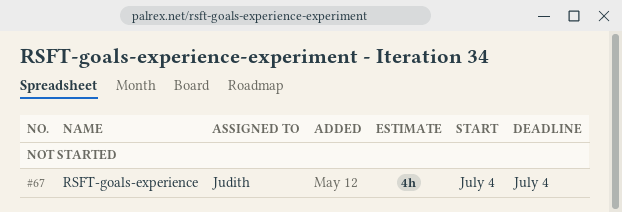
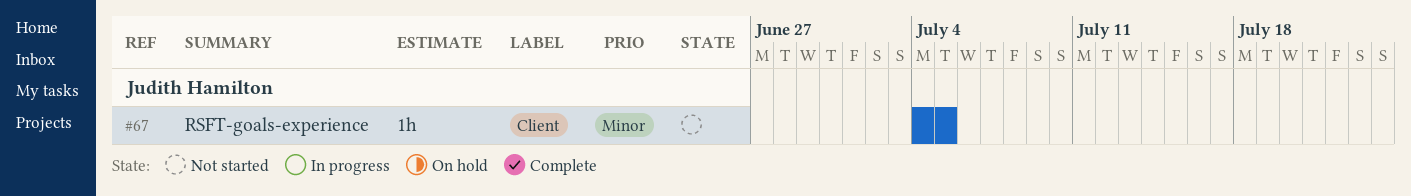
#67, estimate: 4h -> 1h
#67, due: Jul 4 -> Jul 5

